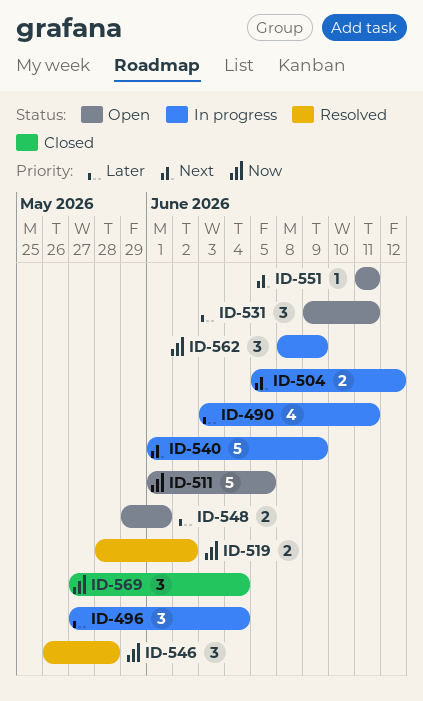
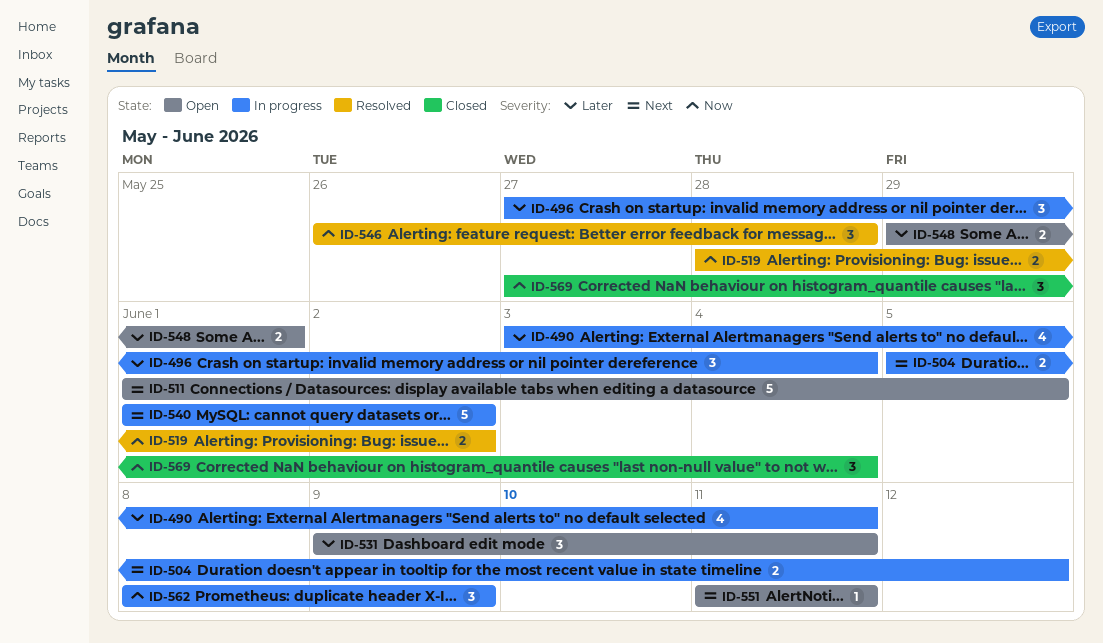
ID-511, priority: Now -> Next
ID-540, due: Jun 9 -> Jun 2

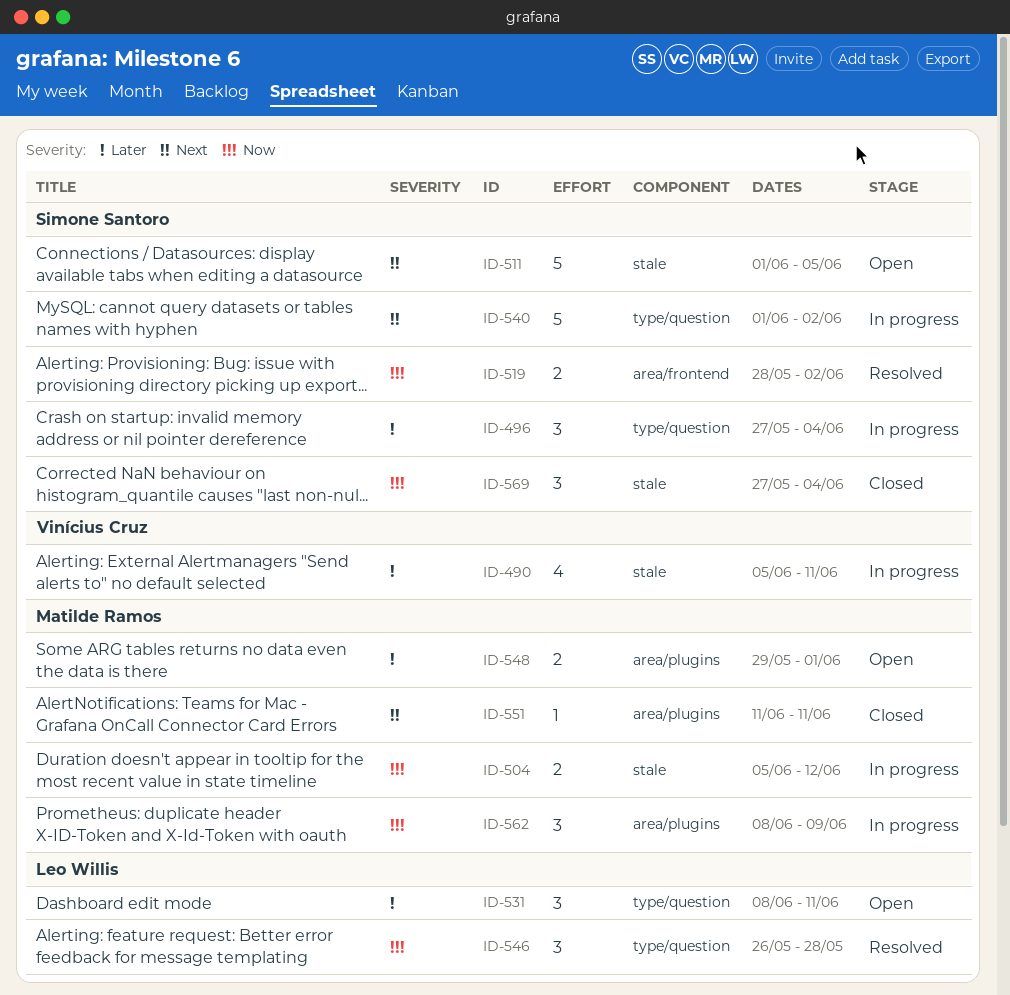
ID-490, start: Jun 3 -> Jun 5
ID-504, priority: Next -> Now
ID-531, start: Jun 9 -> Jun 8
ID-551, status: Open -> Closed

